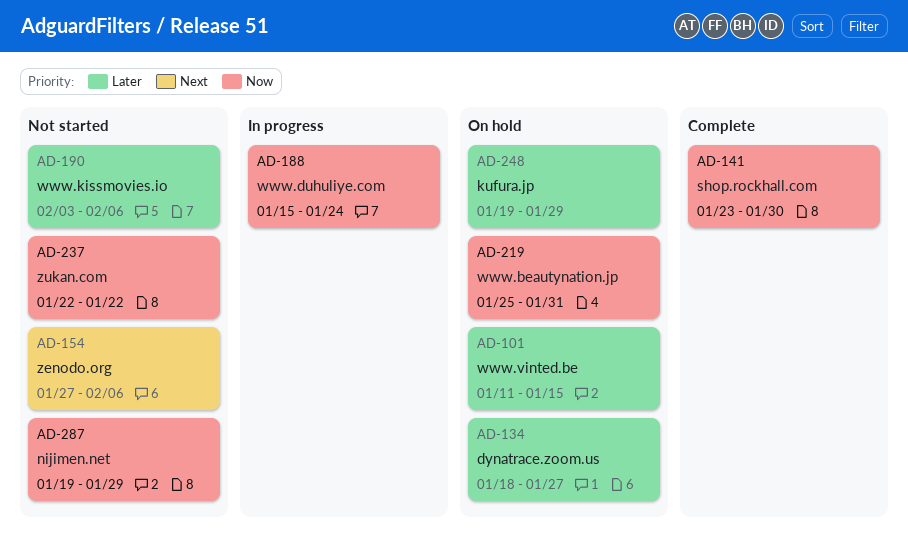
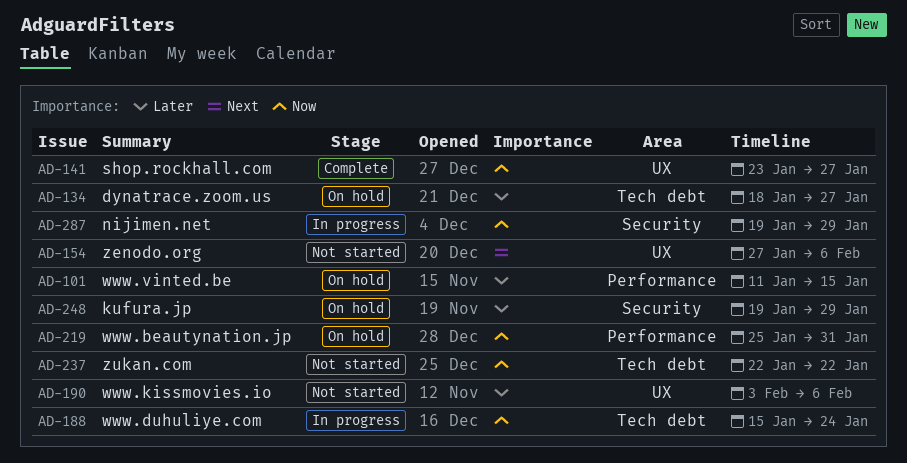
AD-141, due: Jan 30 -> Jan 27
AD-287, status: Not started -> In progress

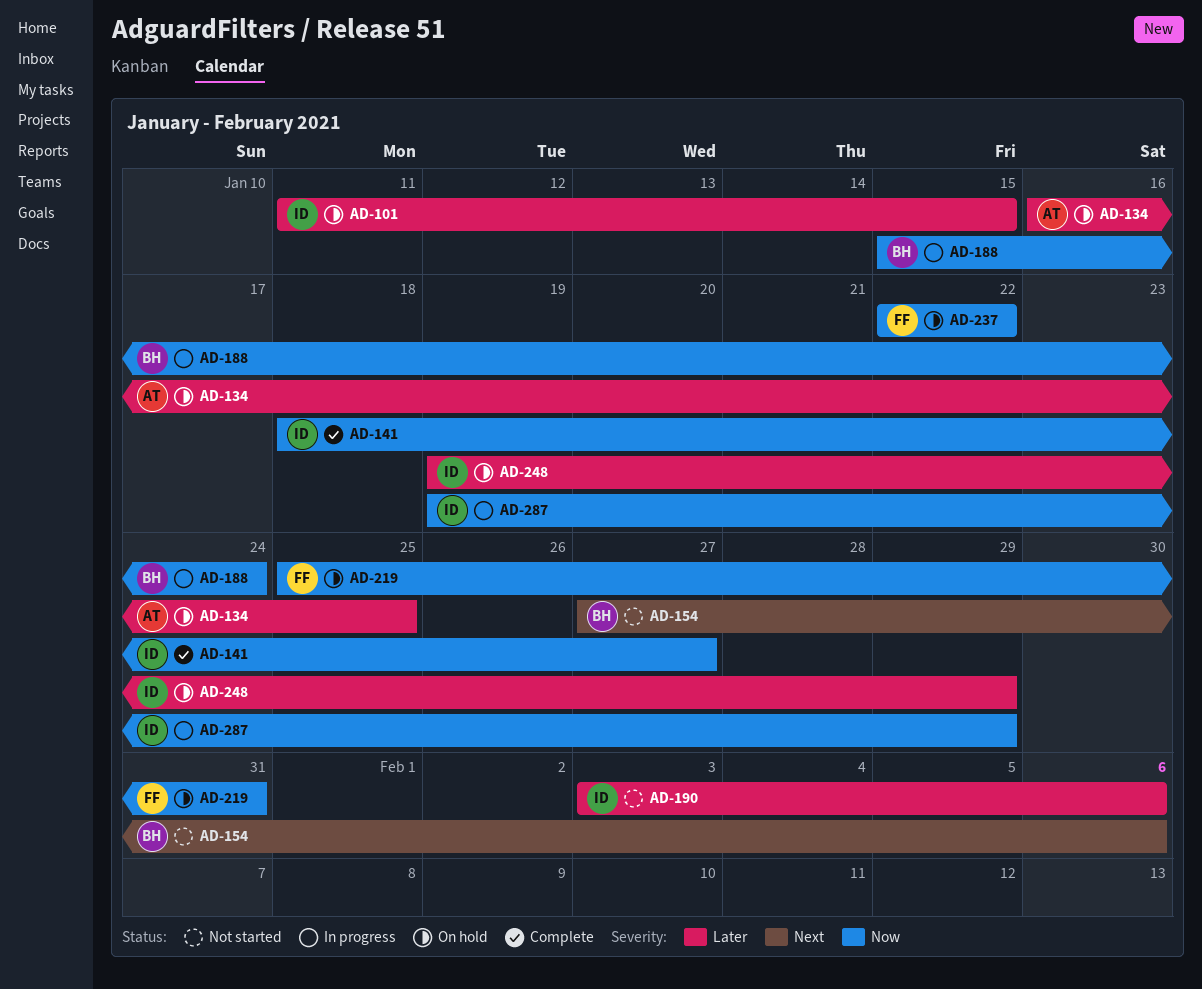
AD-134, start: Jan 18 -> Jan 16
AD-134, due: Jan 27 -> Jan 25
AD-141, start: Jan 23 -> Jan 18
AD-237, status: Not started -> On hold

